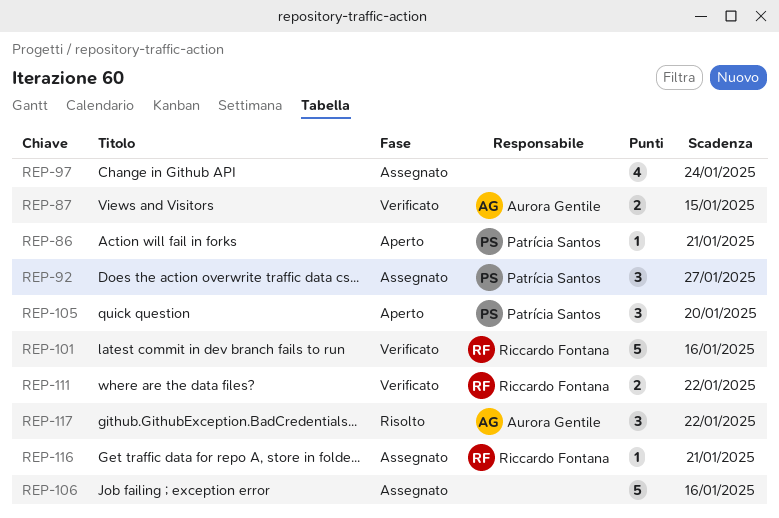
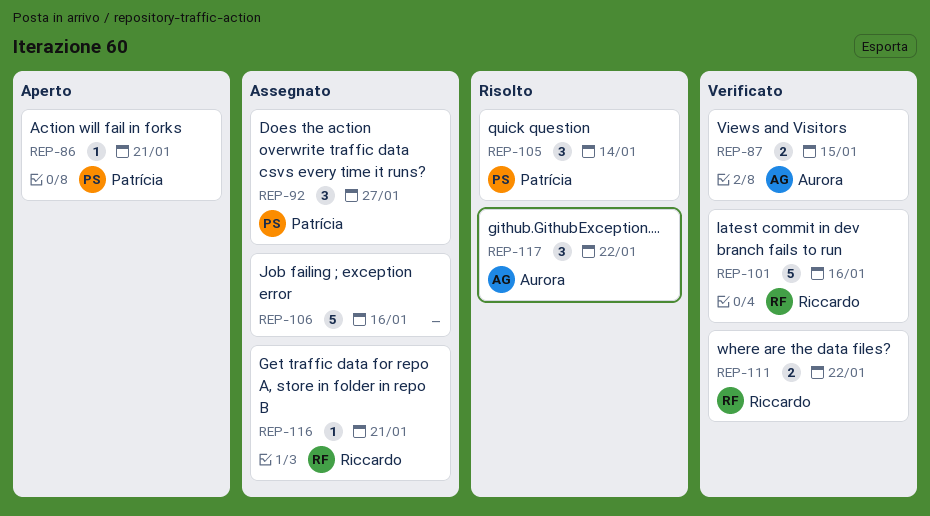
REP-97: present -> none
REP-105, status: Aperto -> Risolto
REP-105, due: Jan 20 -> Jan 14

